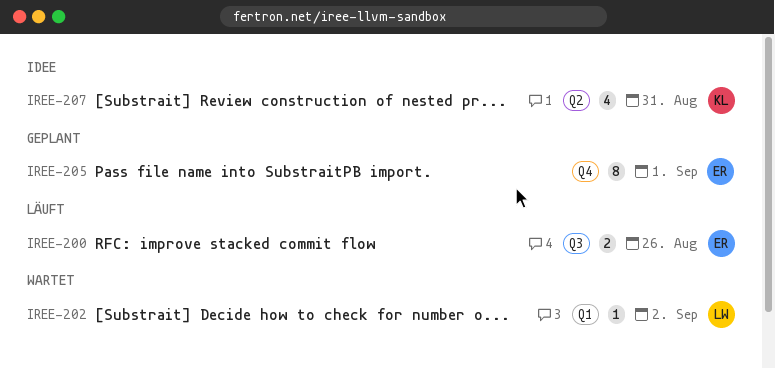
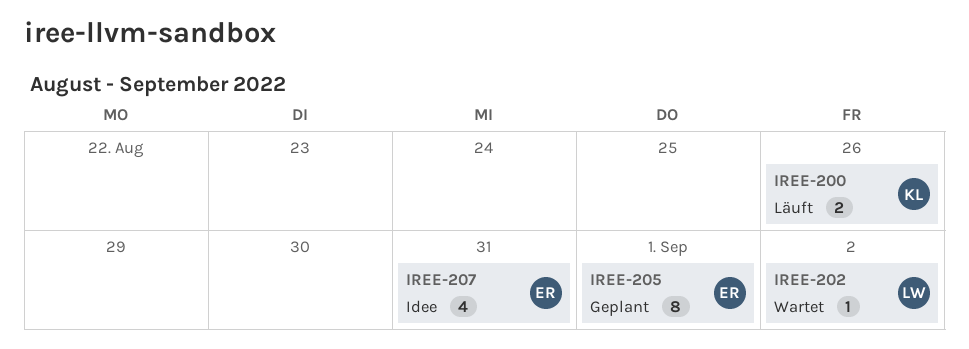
IREE-200, owner: ER -> KL
IREE-207, owner: KL -> ER

